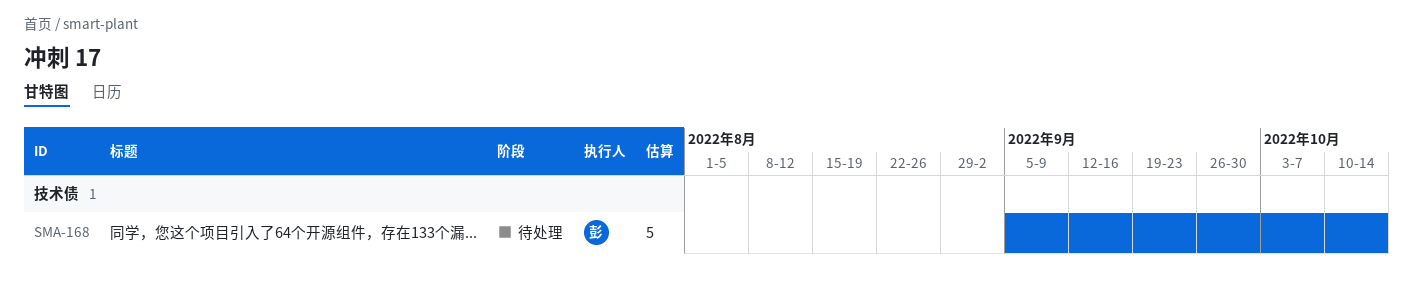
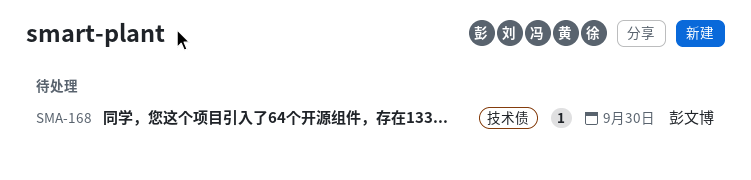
SMA-168, estimate: 5 -> 1
SMA-168, due: Oct 14 -> Sep 30

